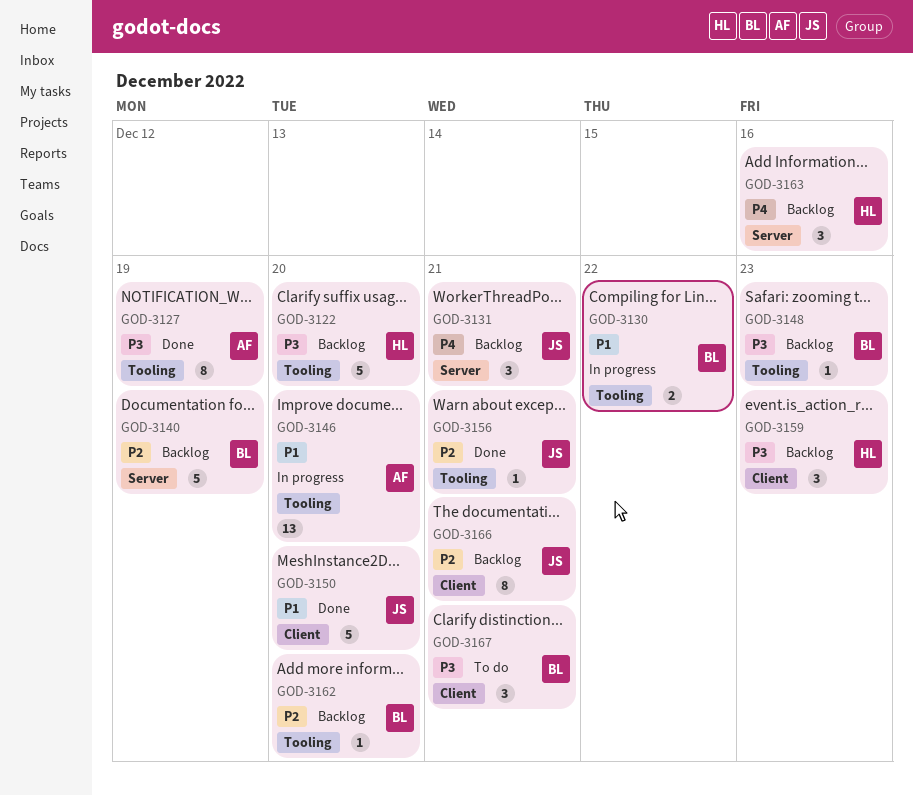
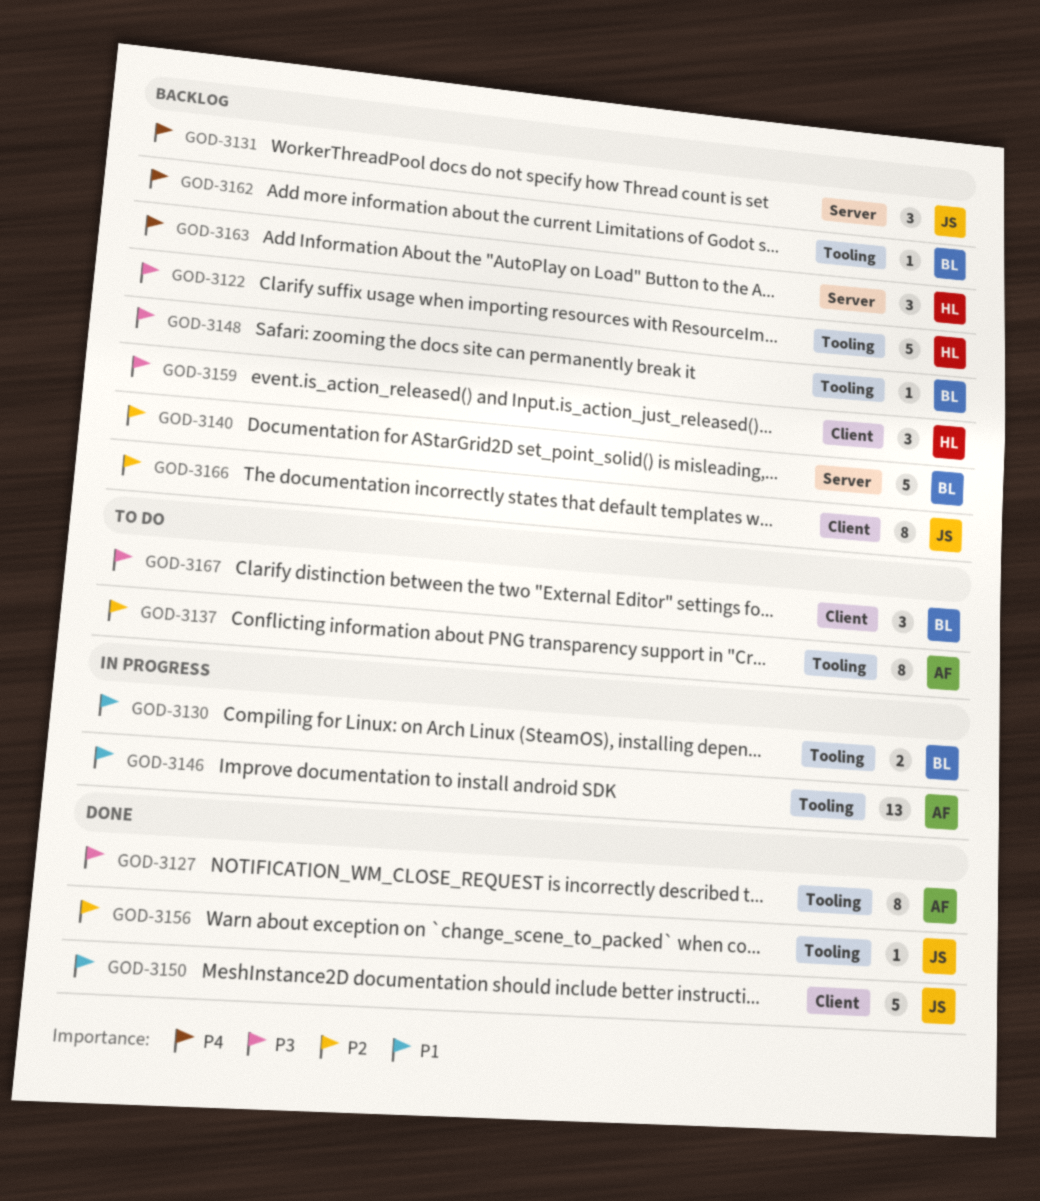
GOD-3137: none -> present
GOD-3162, priority: P2 -> P4

